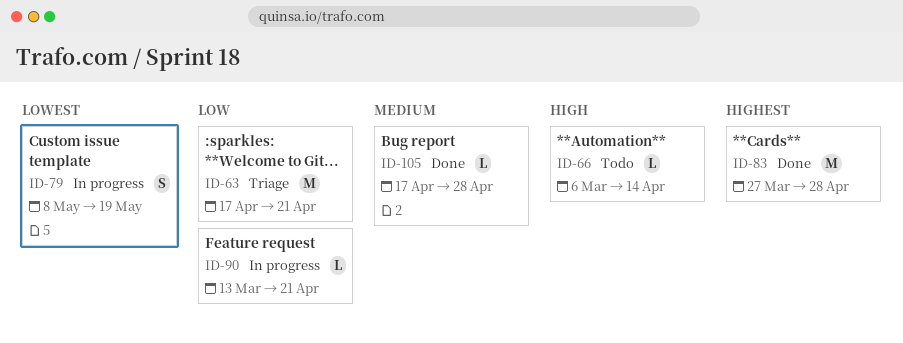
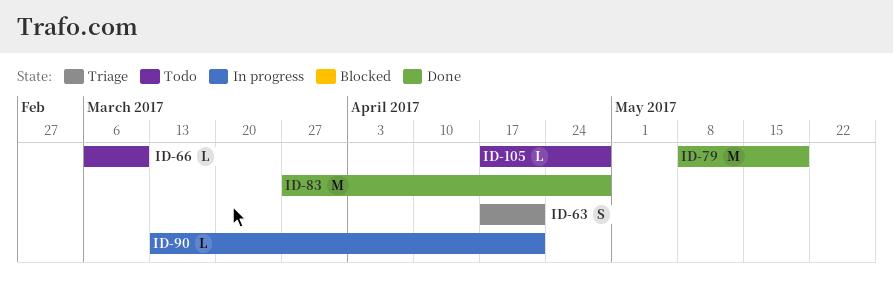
ID-63, estimate: M -> S
ID-66, due: Apr 14 -> Mar 10
ID-79, status: In progress -> Done
ID-79, estimate: S -> M
ID-105, status: Done -> Todo

